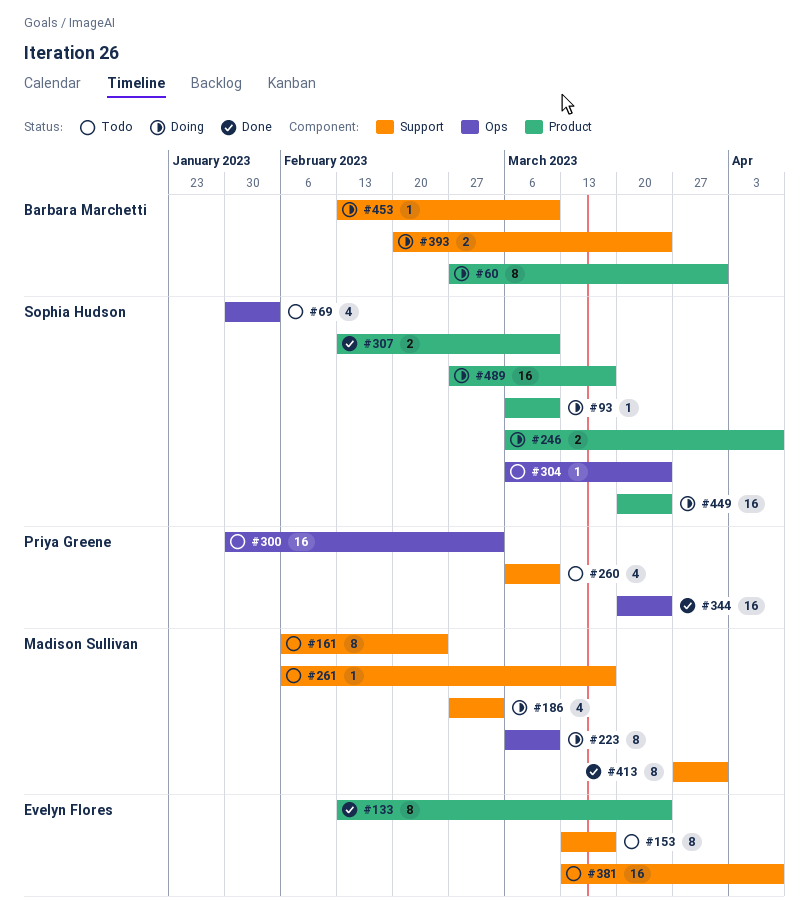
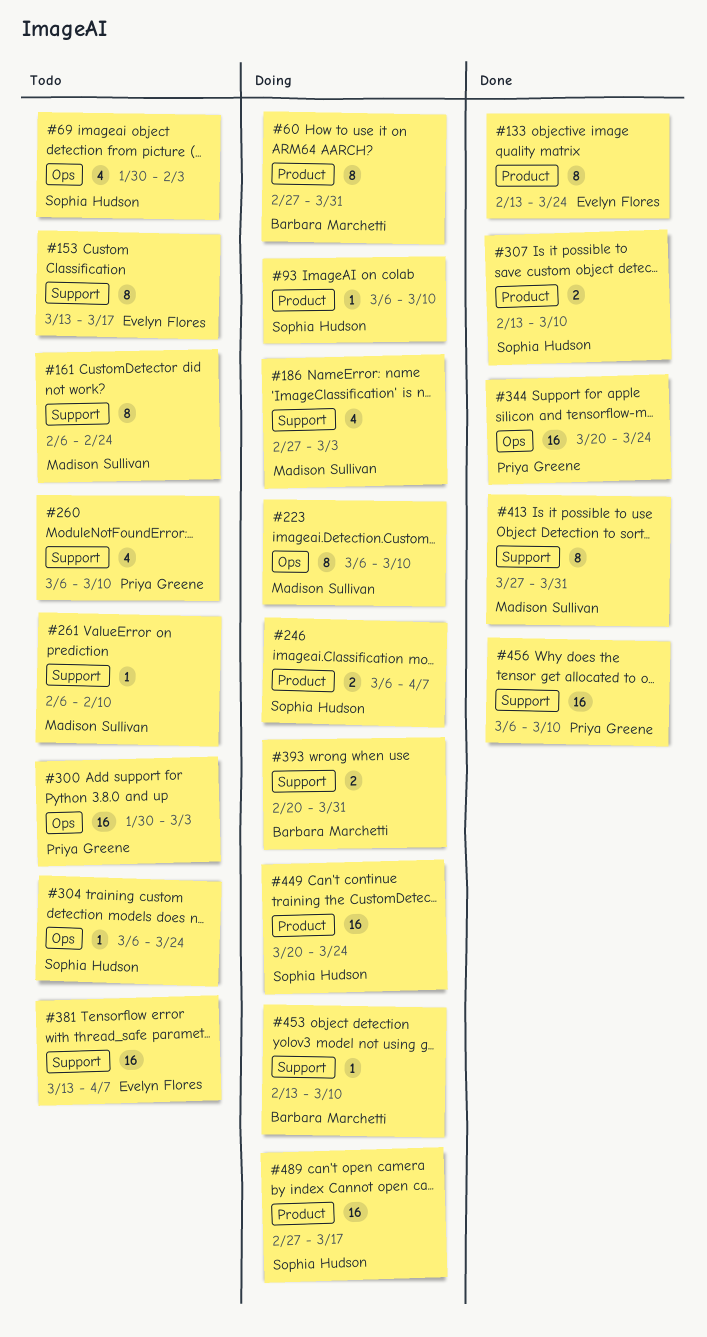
#261, due: Mar 17 -> Feb 10
#393, due: Mar 24 -> Mar 31
#456: none -> present

